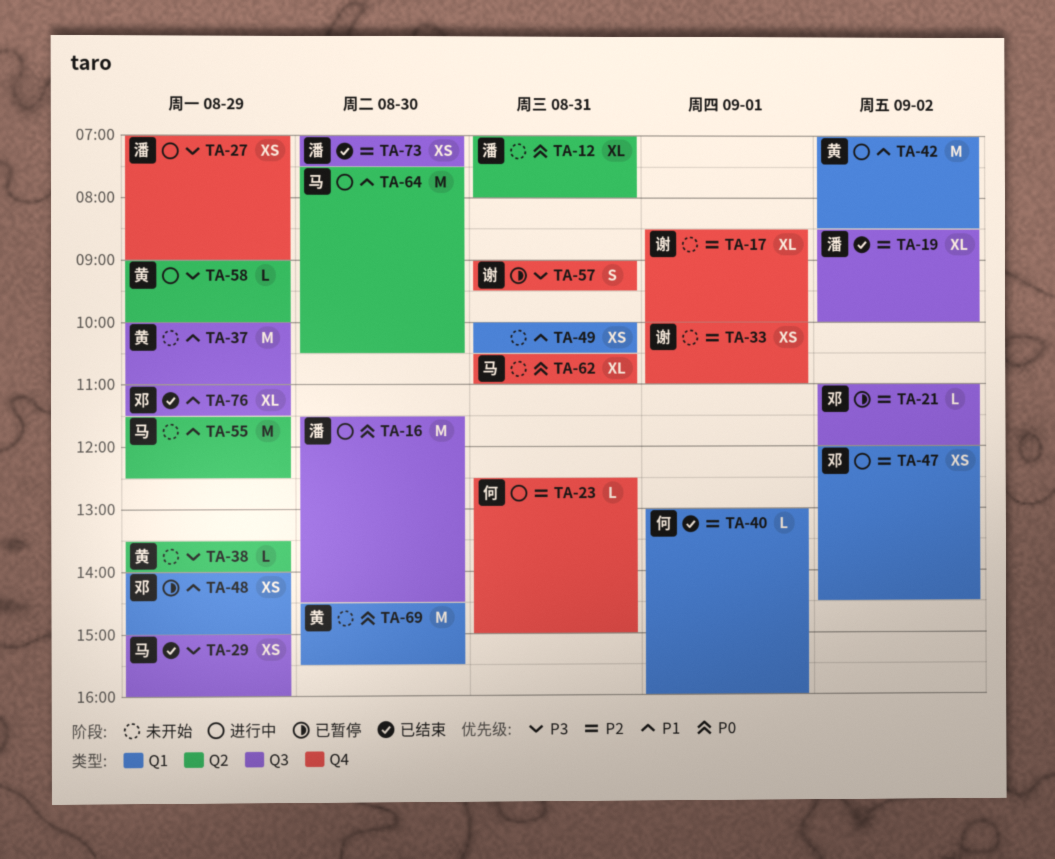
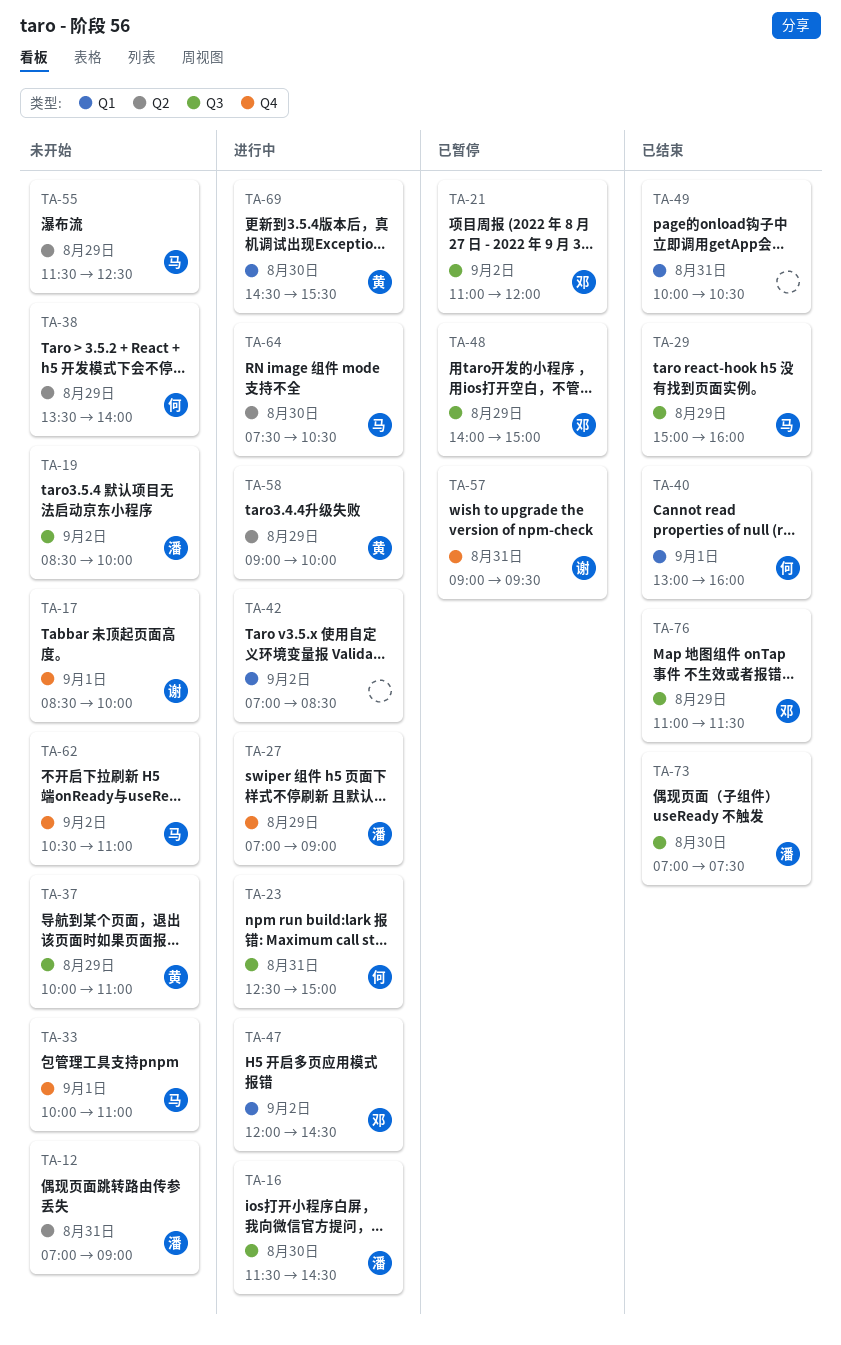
TA-12, ends: 08:00 -> 09:00
TA-19, status: 已结束 -> 未开始
TA-23, label: Q4 -> Q3
TA-33, owner: 谢 -> 马
TA-38, owner: 黄 -> 何
TA-42, owner: 黄 -> none
TA-48, label: Q1 -> Q3
TA-49, status: 未开始 -> 已结束
TA-62, day: Aug 31 -> Sep 2
TA-69, status: 未开始 -> 进行中

